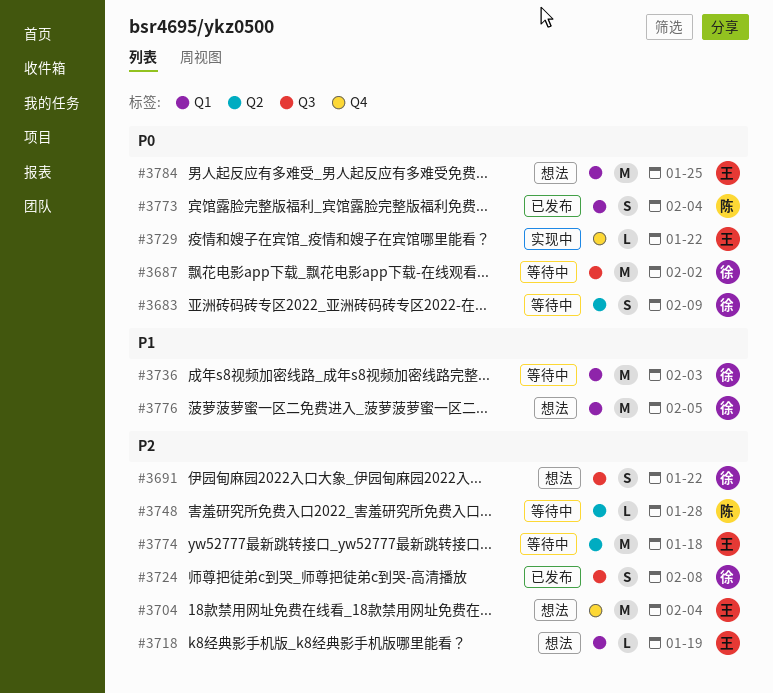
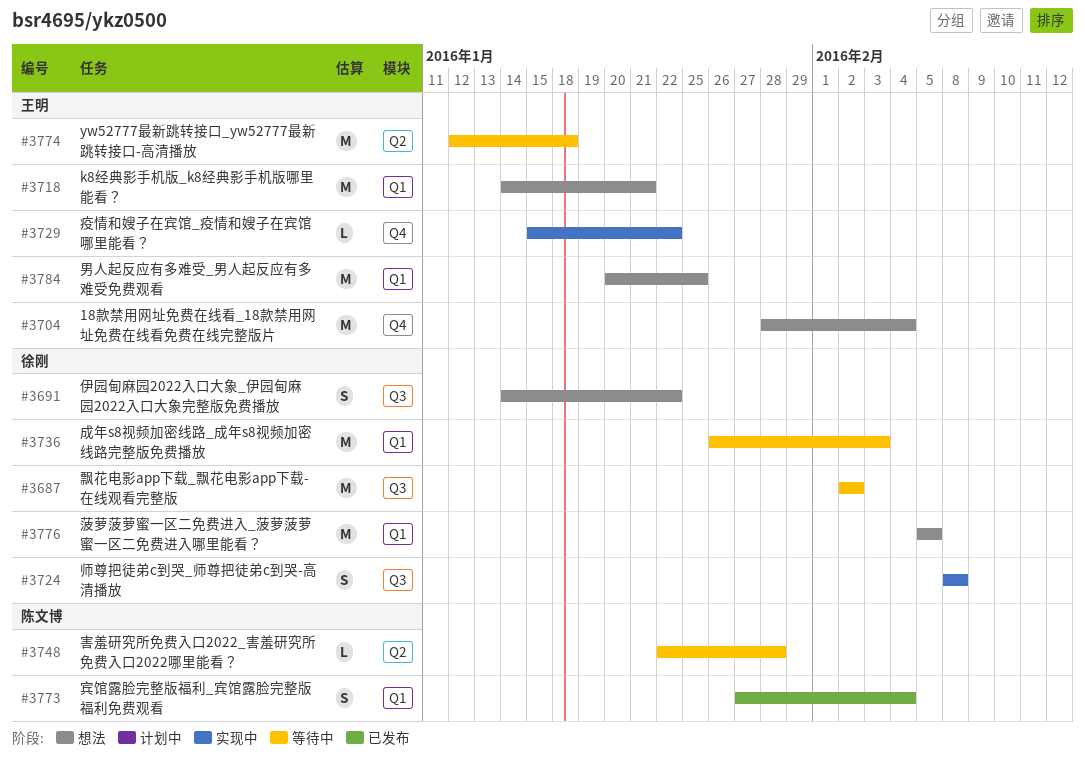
#3683: present -> none
#3718, estimate: L -> M
#3718, due: Jan 19 -> Jan 21
#3724, status: 已发布 -> 实现中

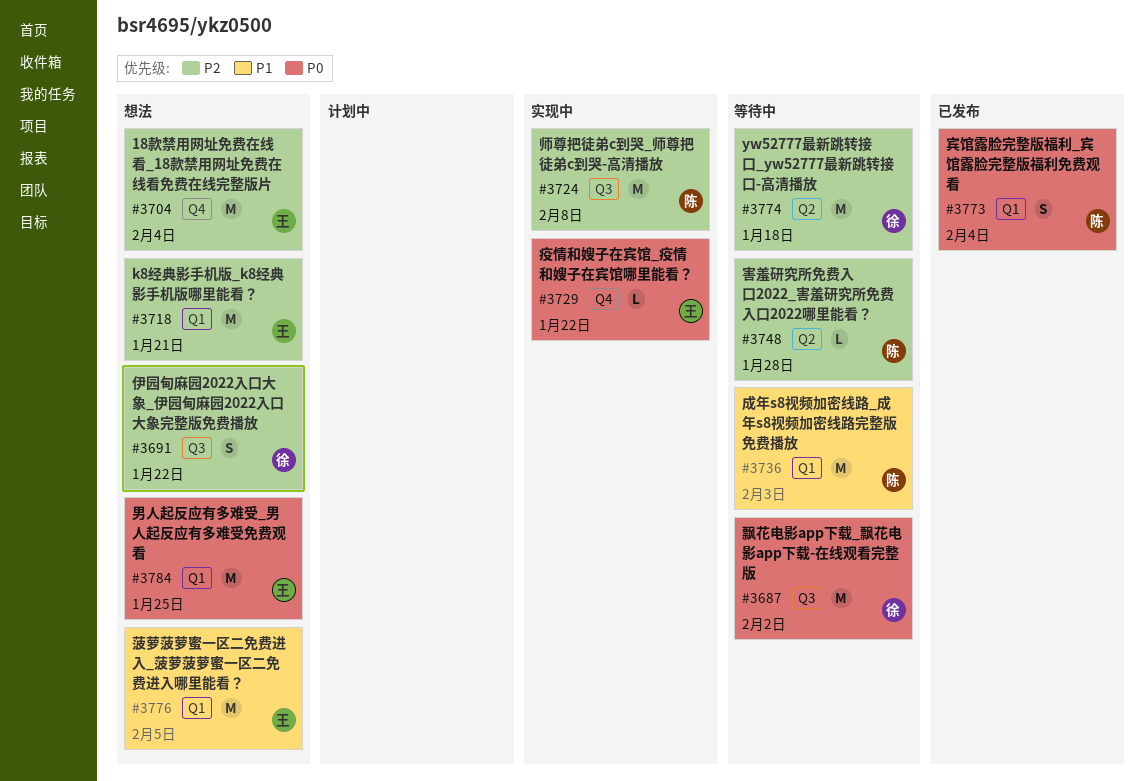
#3724, owner: 徐刚 -> 陈文博
#3724, estimate: S -> M
#3736, owner: 徐刚 -> 陈文博
#3774, owner: 王明 -> 徐刚
#3776, owner: 徐刚 -> 王明

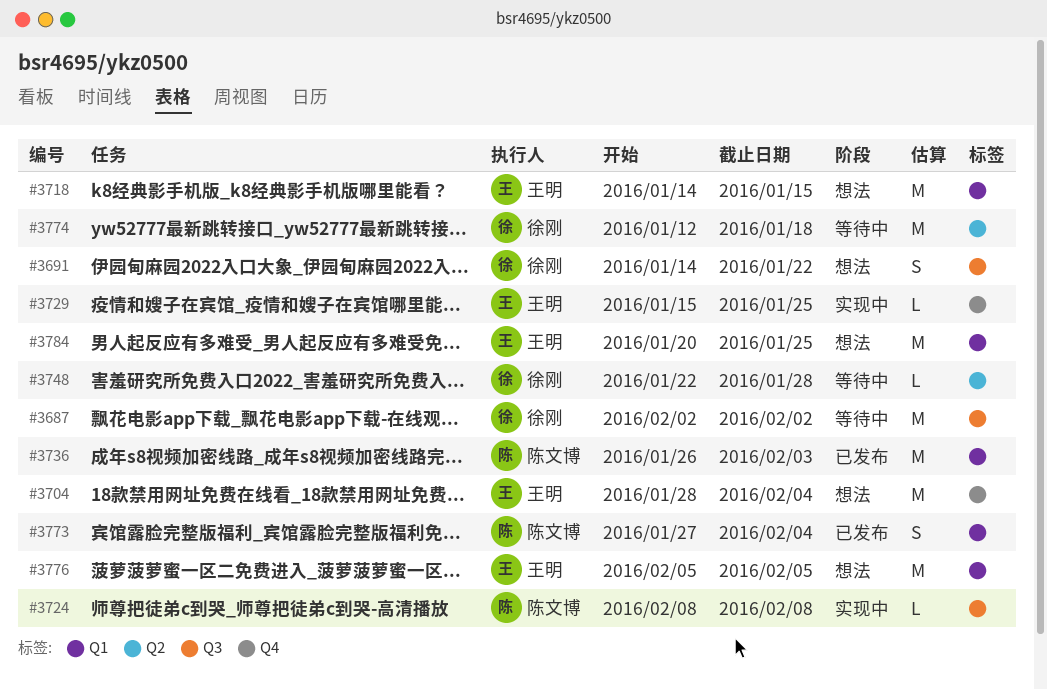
#3718, due: Jan 21 -> Jan 15
#3724, estimate: M -> L
#3729, due: Jan 22 -> Jan 25
#3736, status: 等待中 -> 已发布
#3748, owner: 陈文博 -> 徐刚

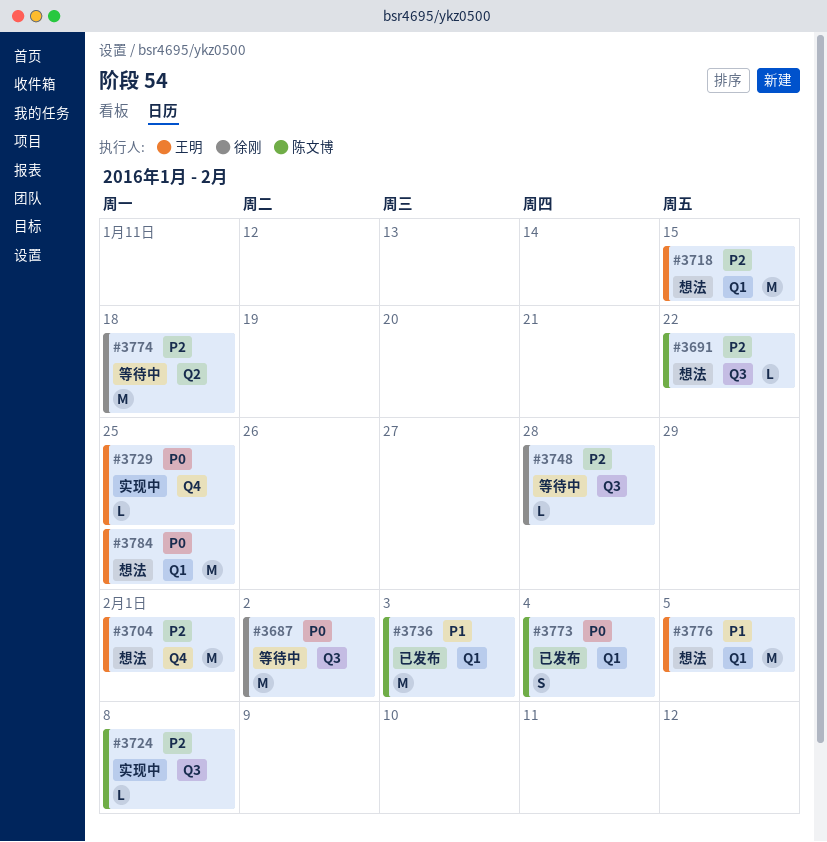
#3691, owner: 徐刚 -> 陈文博
#3691, estimate: S -> L
#3704, due: Feb 4 -> Feb 1
#3748, label: Q2 -> Q3

